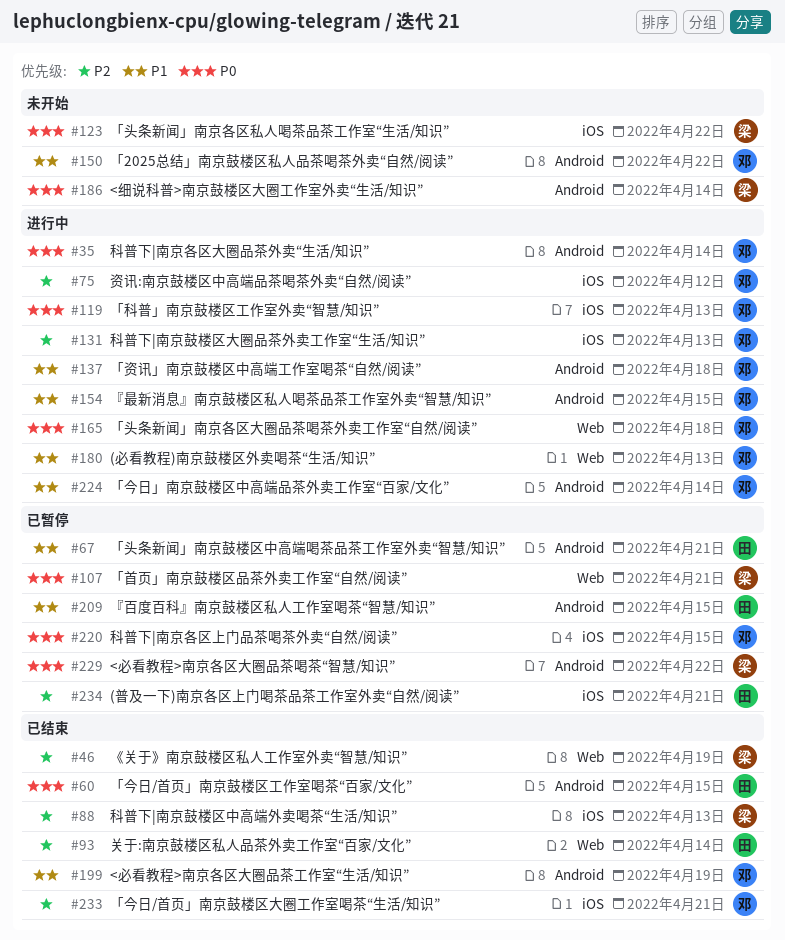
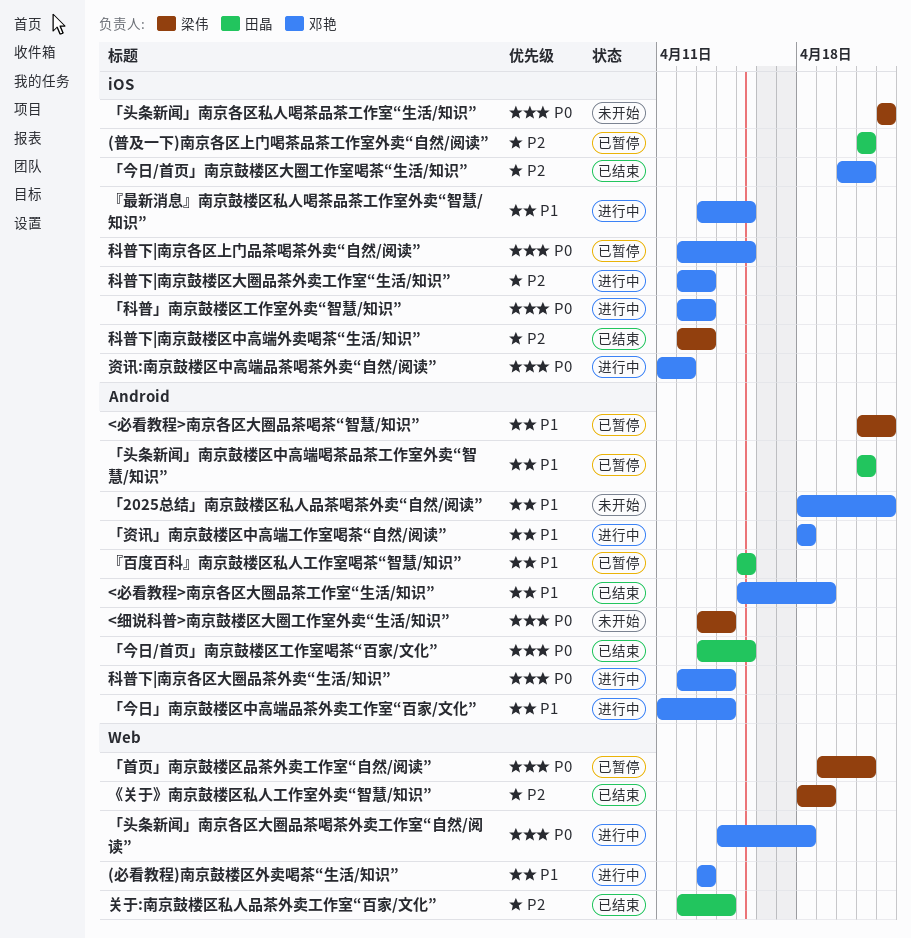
<必看教程>南京各区大圈品茶喝茶“智慧/知识”, priority: P0 -> P1
『最新消息』南京鼓楼区私人喝茶品茶工作室外卖“智慧/知识”, label: Android -> iOS
资讯:南京鼓楼区中高端品茶喝茶外卖“自然/阅读”, priority: P2 -> P0

